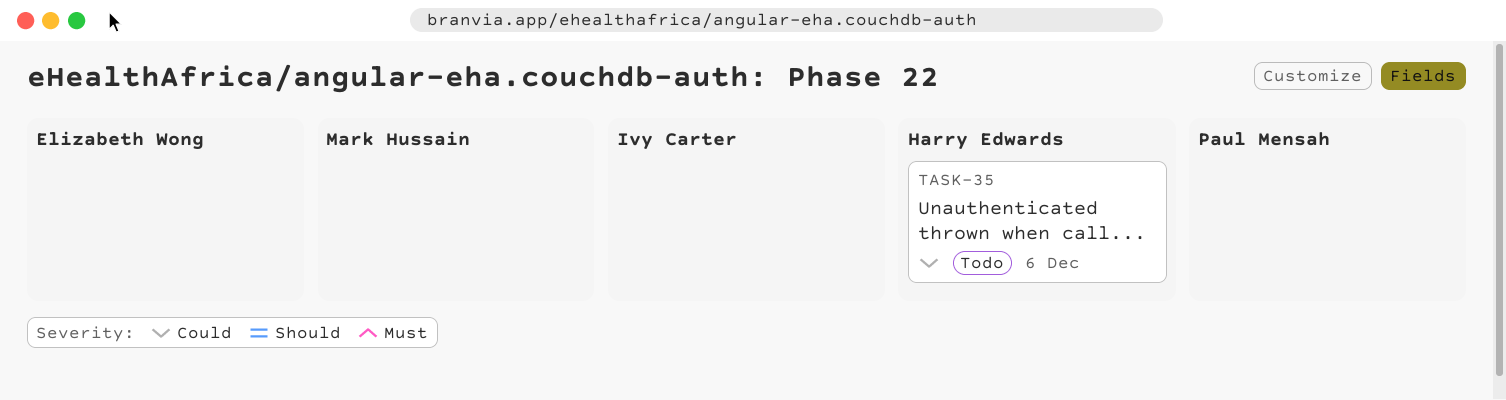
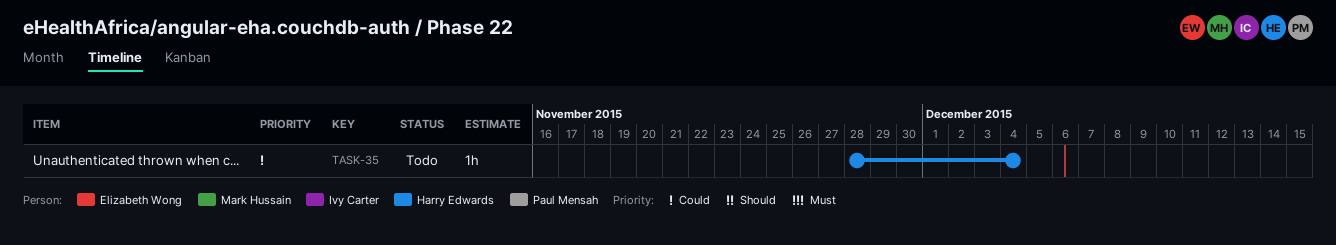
TASK-35, due: Dec 6 -> Dec 4

